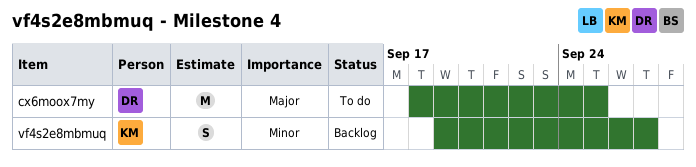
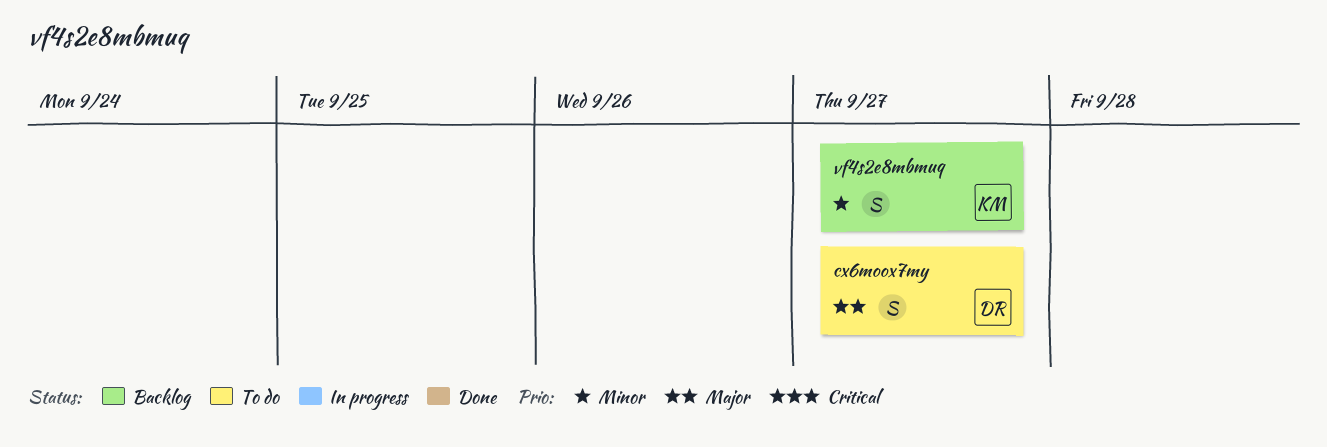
cx6moox7my, estimate: M -> S
cx6moox7my, due: Sep 25 -> Sep 27

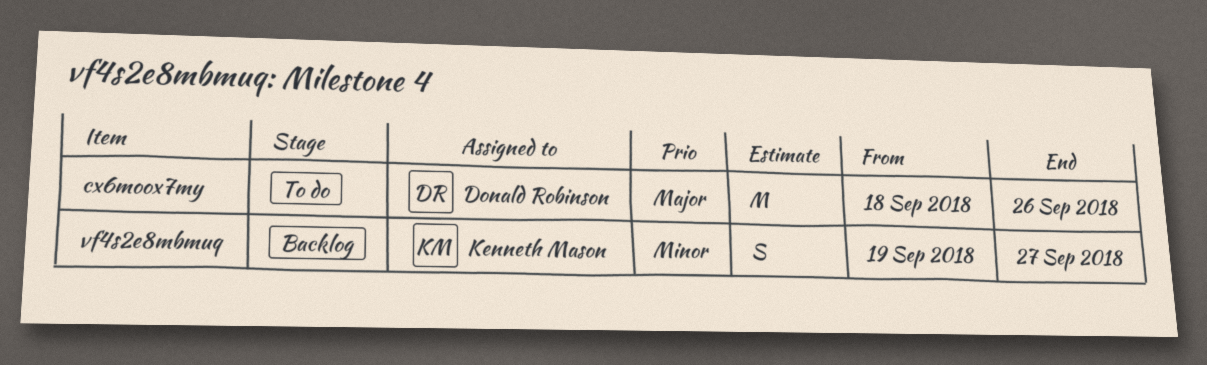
cx6moox7my, estimate: S -> M
cx6moox7my, due: Sep 27 -> Sep 26

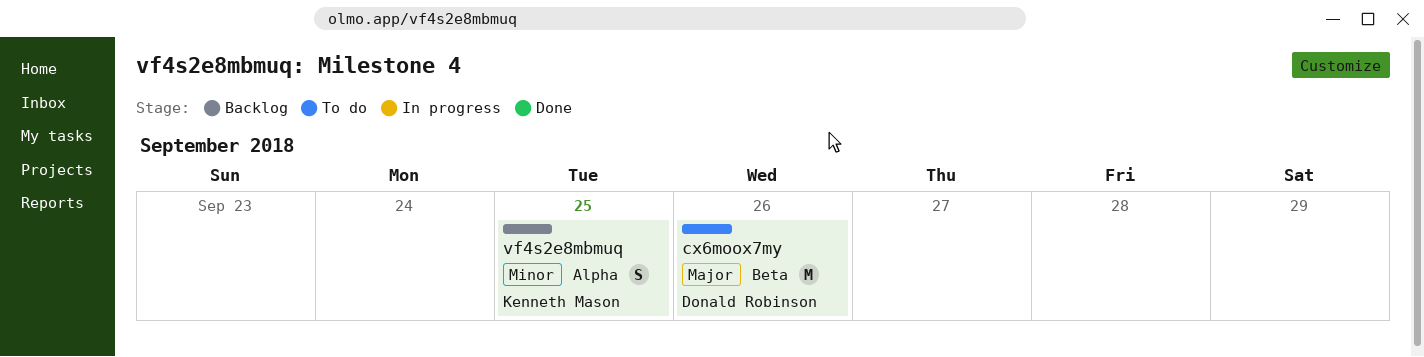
vf4s2e8mbmuq, due: Sep 27 -> Sep 25

